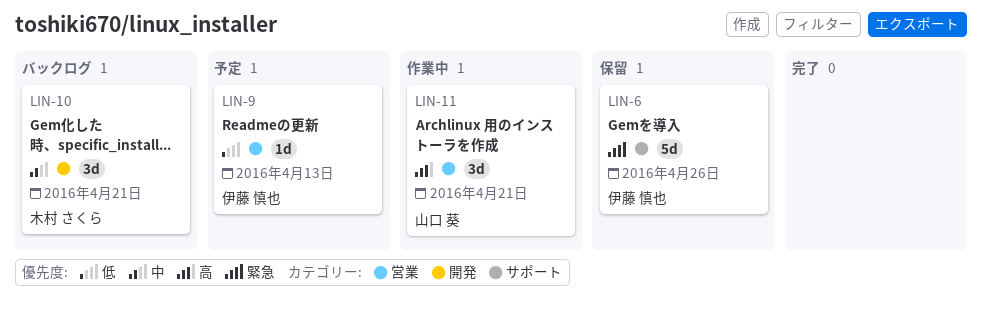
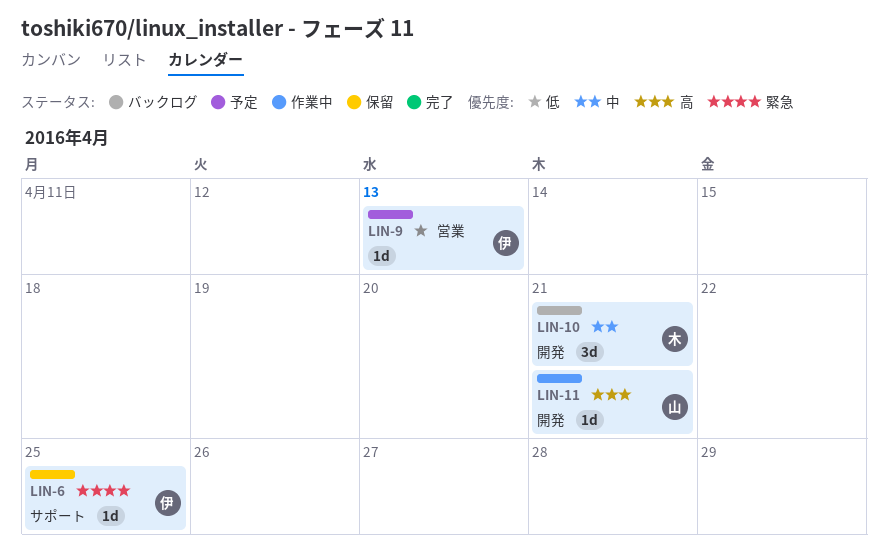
LIN-6, estimate: 5d -> 1d
LIN-6, due: Apr 26 -> Apr 25
LIN-11, label: 営業 -> 開発
LIN-11, estimate: 3d -> 1d

